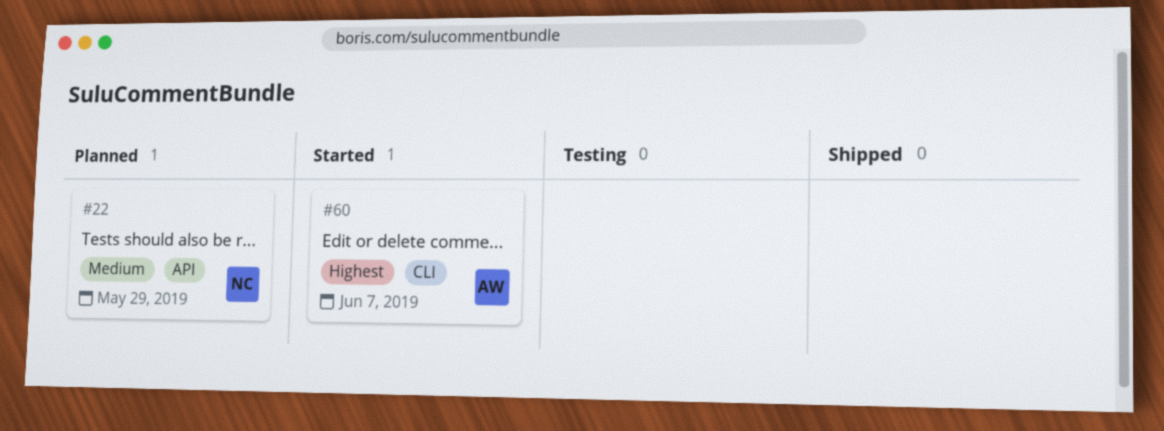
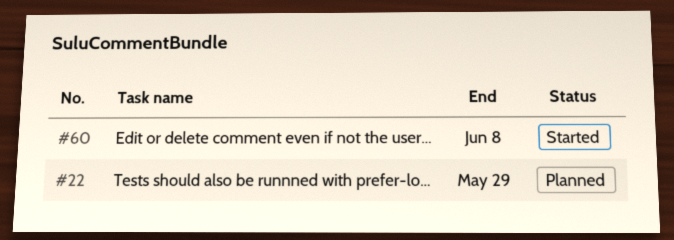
#60, due: Jun 7 -> Jun 8

